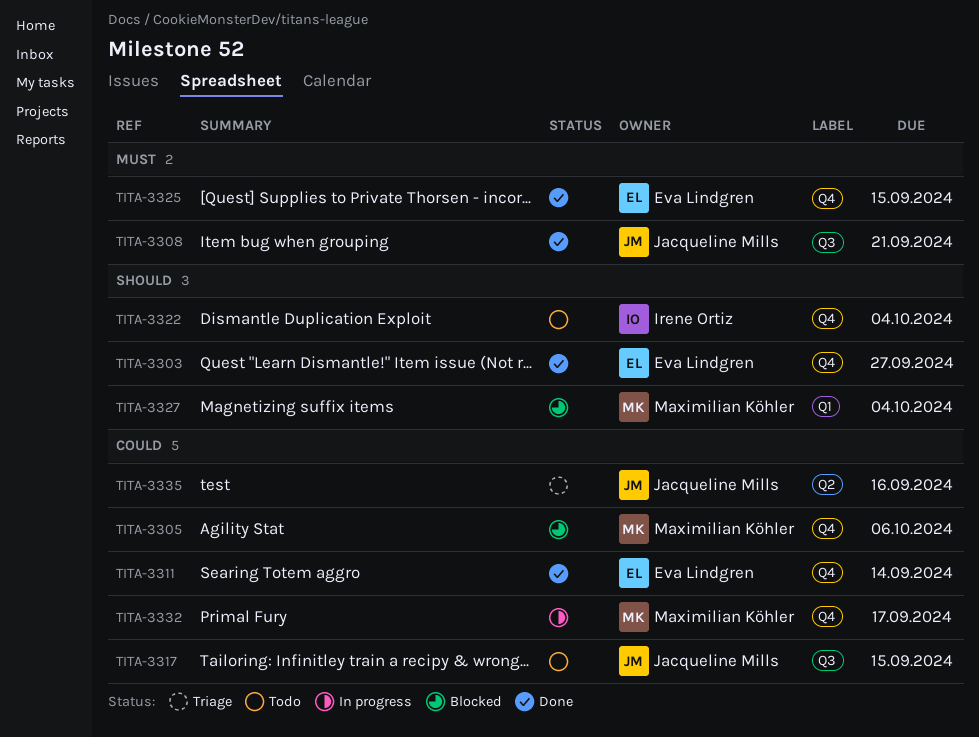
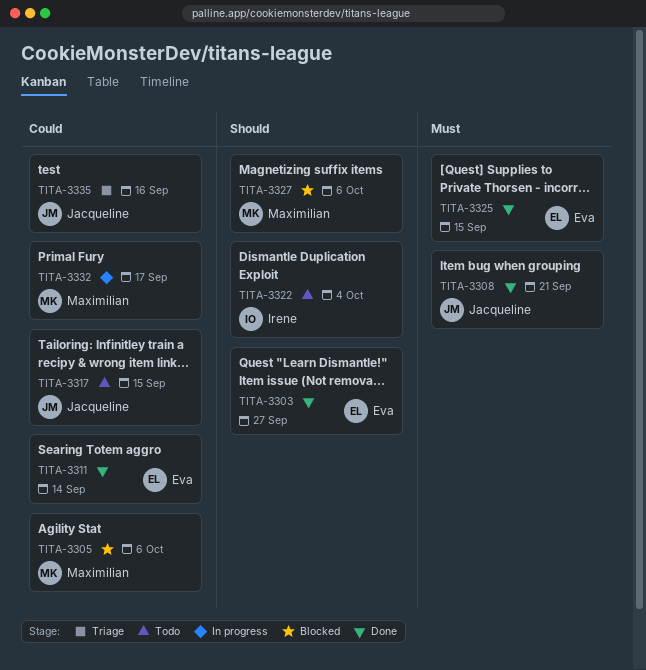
TITA-3327, due: Oct 4 -> Oct 6

